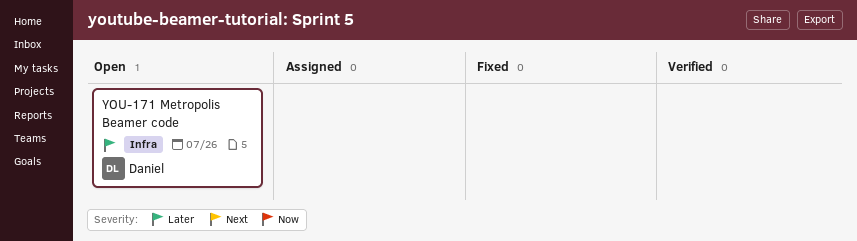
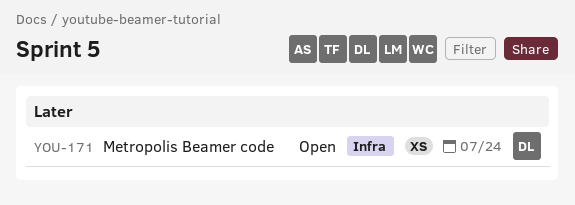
YOU-171, due: Jul 26 -> Jul 24

